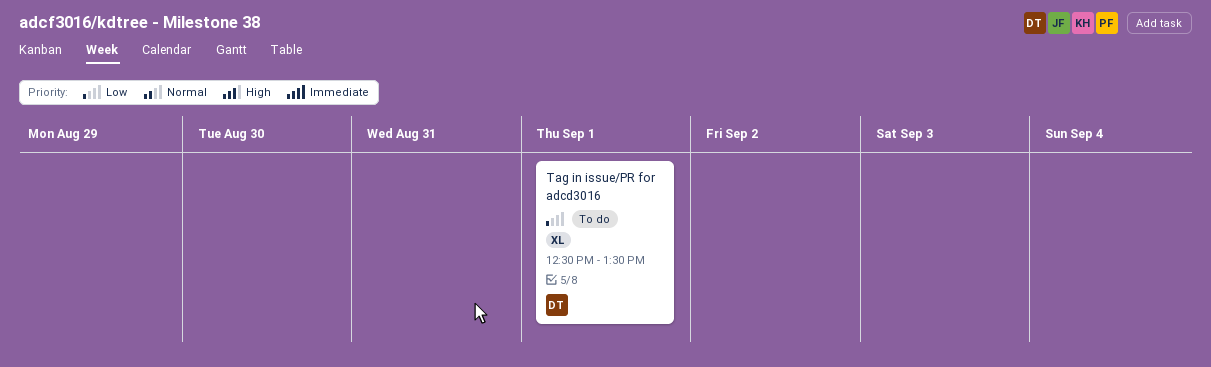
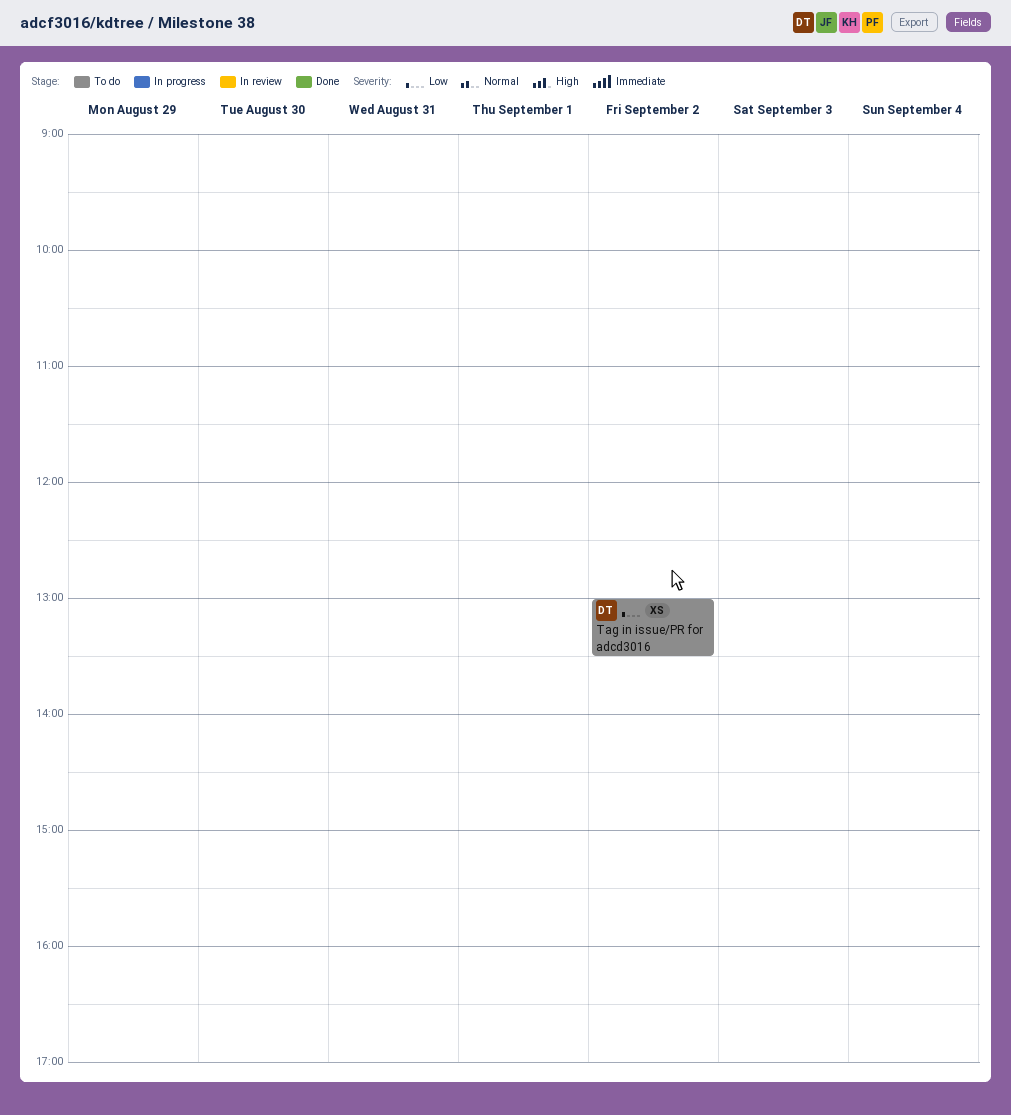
Tag in issue/PR for adcd3016, estimate: XL -> XS
Tag in issue/PR for adcd3016, day: Sep 1 -> Sep 2
Tag in issue/PR for adcd3016, begins: 12:30 -> 13:00

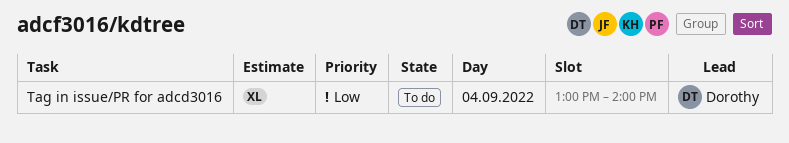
Tag in issue/PR for adcd3016, estimate: XS -> XL
Tag in issue/PR for adcd3016, day: Sep 2 -> Sep 4
Tag in issue/PR for adcd3016, ends: 13:30 -> 14:00

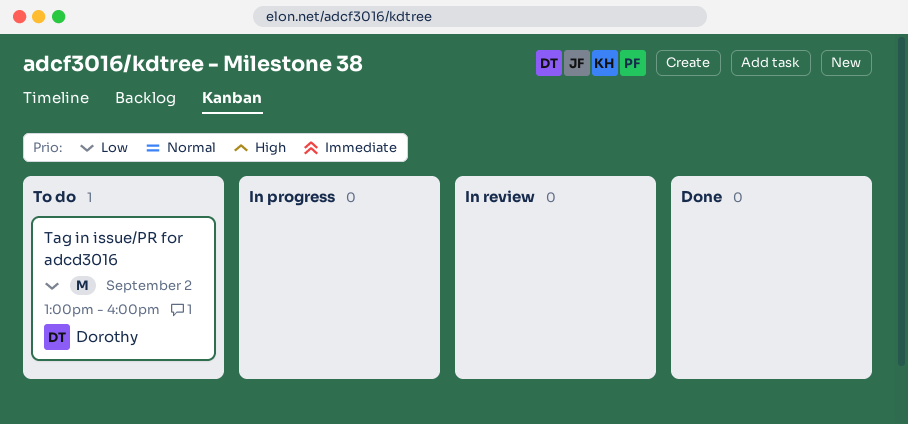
Tag in issue/PR for adcd3016, estimate: XL -> M
Tag in issue/PR for adcd3016, day: Sep 4 -> Sep 2
Tag in issue/PR for adcd3016, ends: 14:00 -> 16:00

